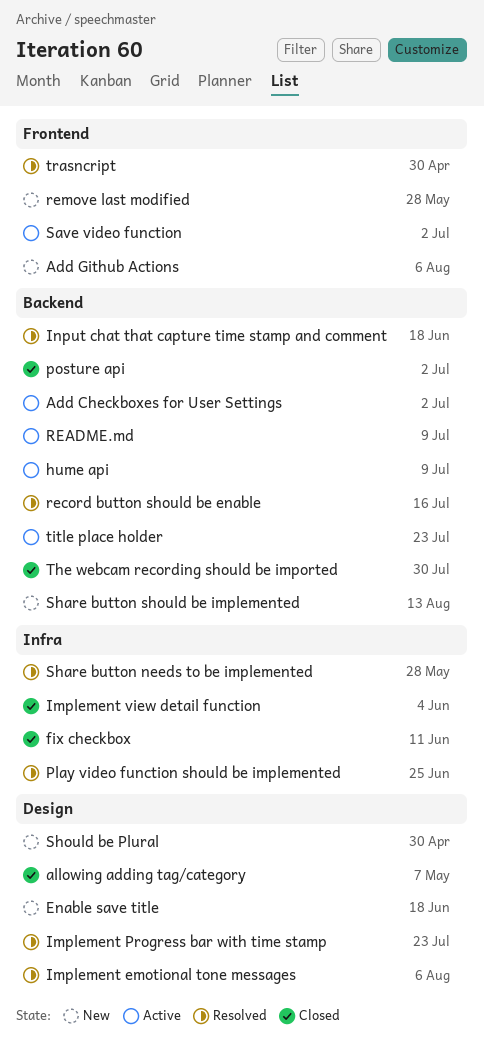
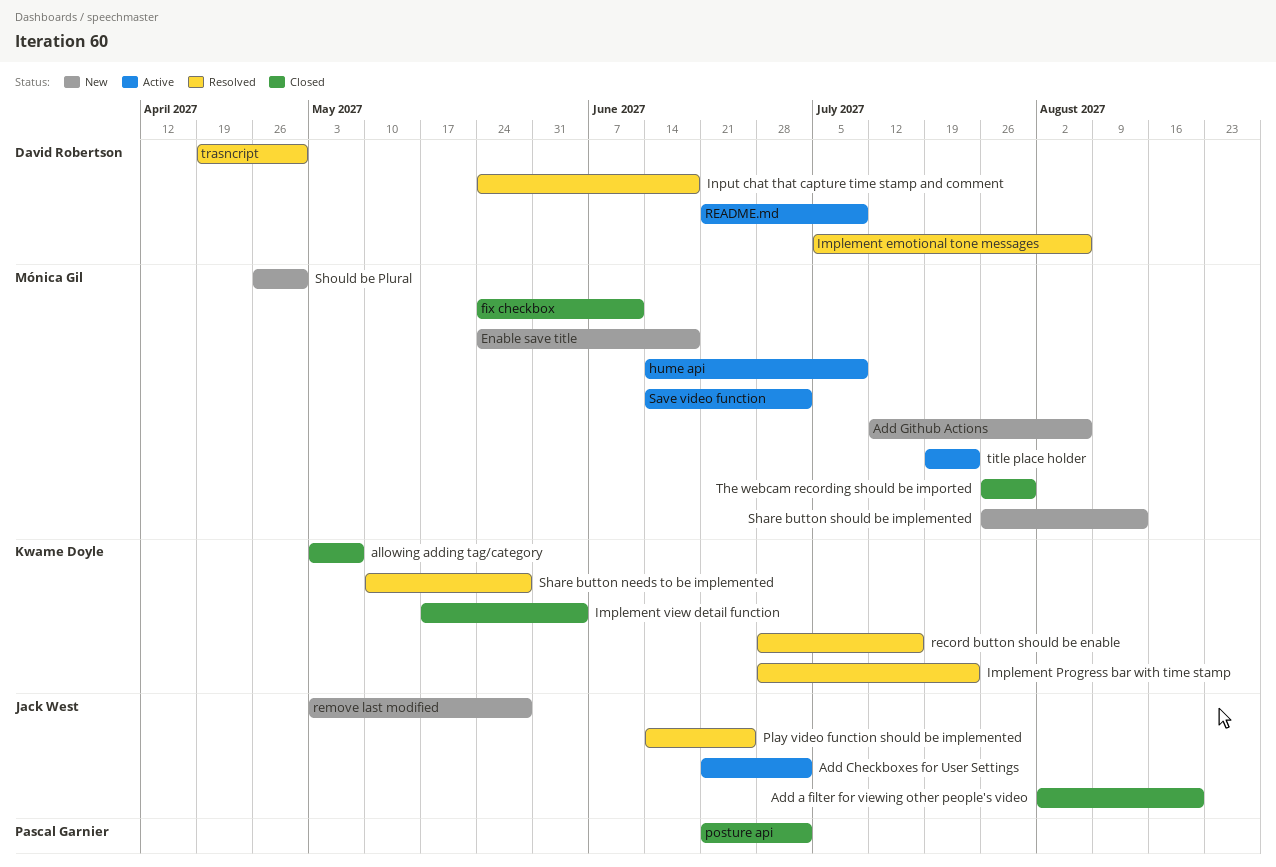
Add a filter for viewing other people's video: none -> present

